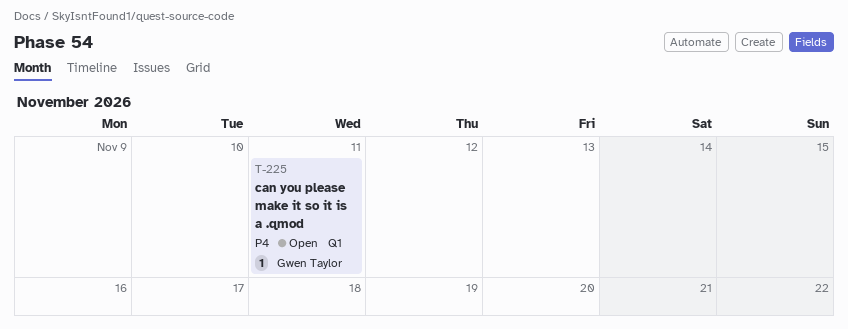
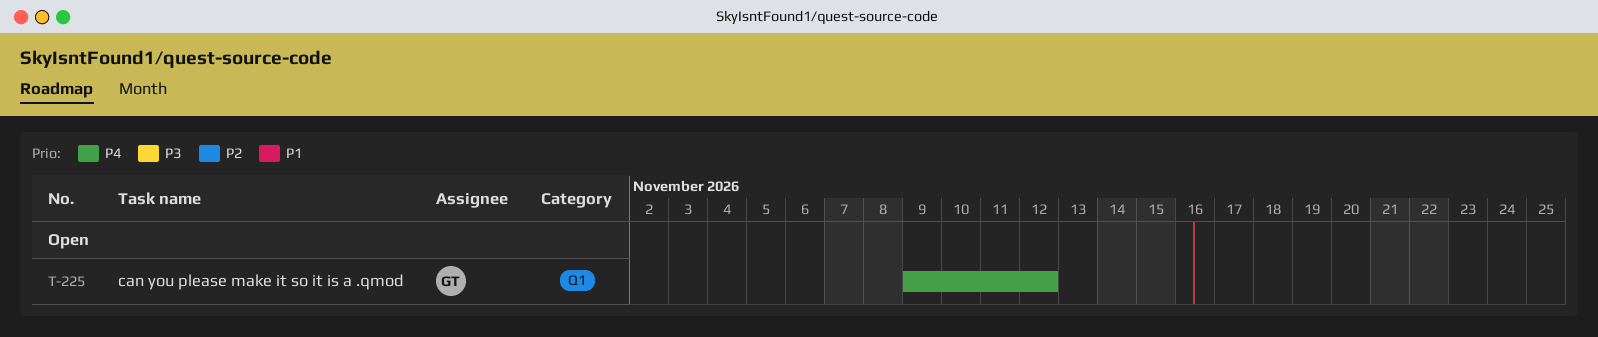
T-225, due: Nov 11 -> Nov 12

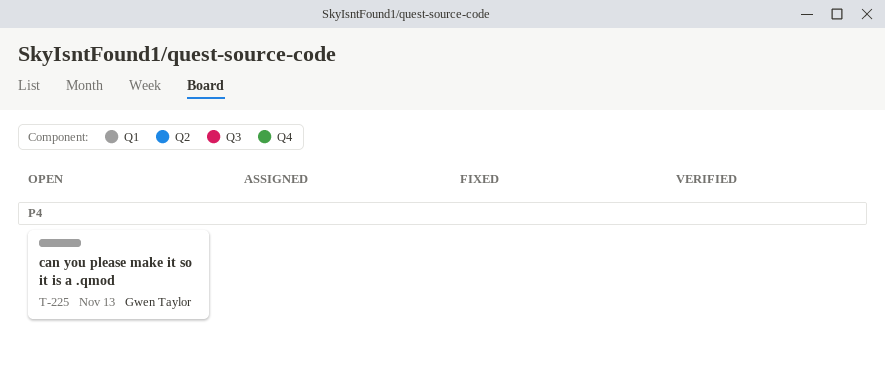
T-225, due: Nov 12 -> Nov 13

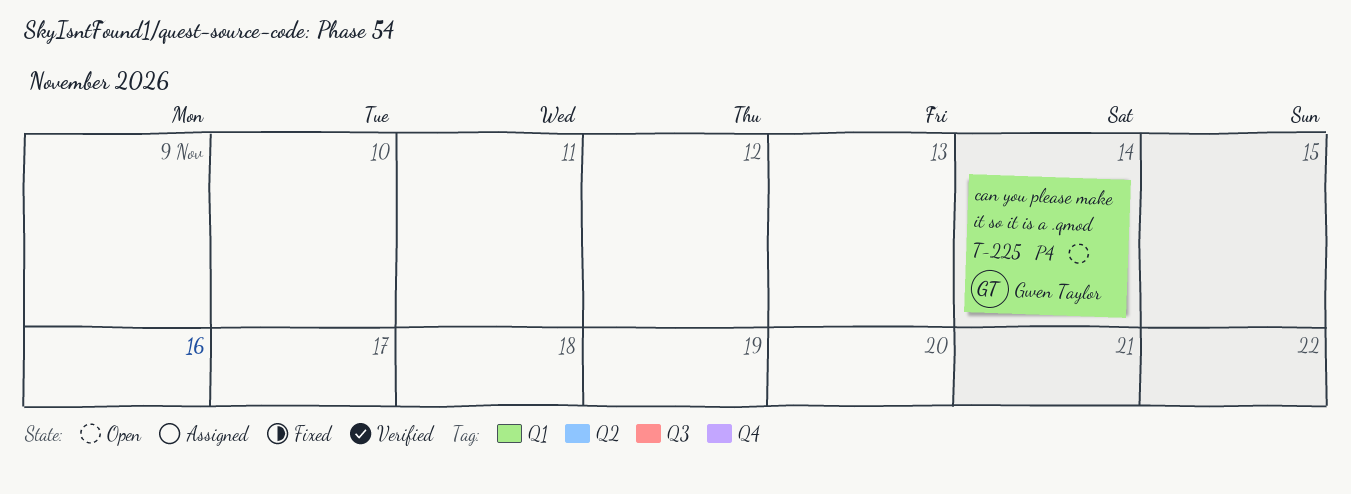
T-225, due: Nov 13 -> Nov 14

